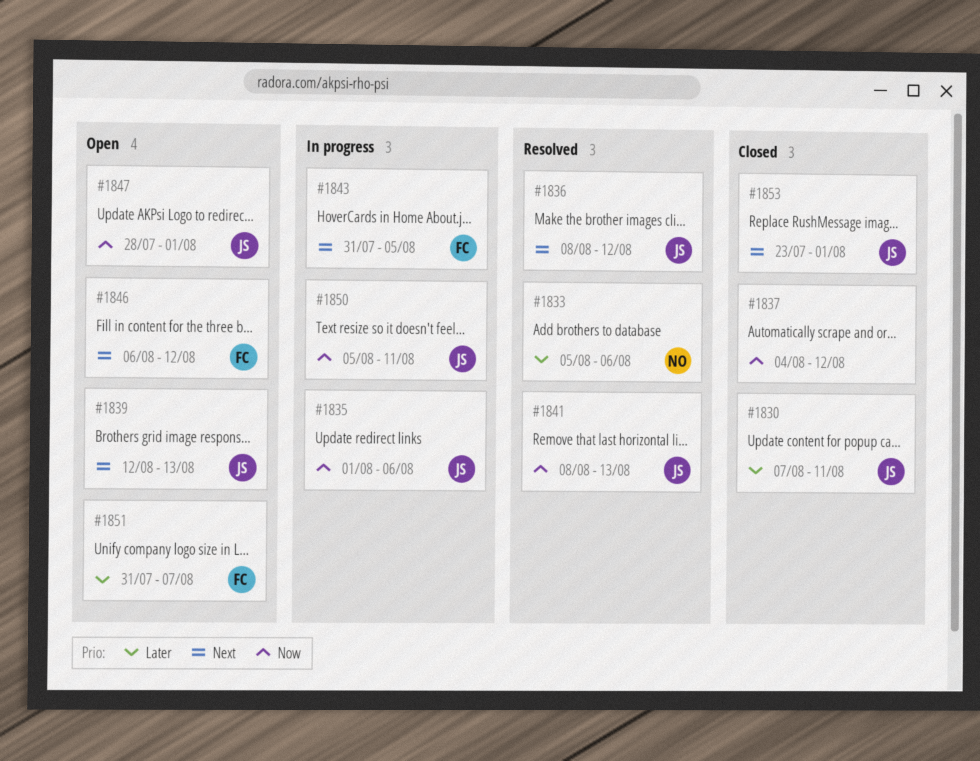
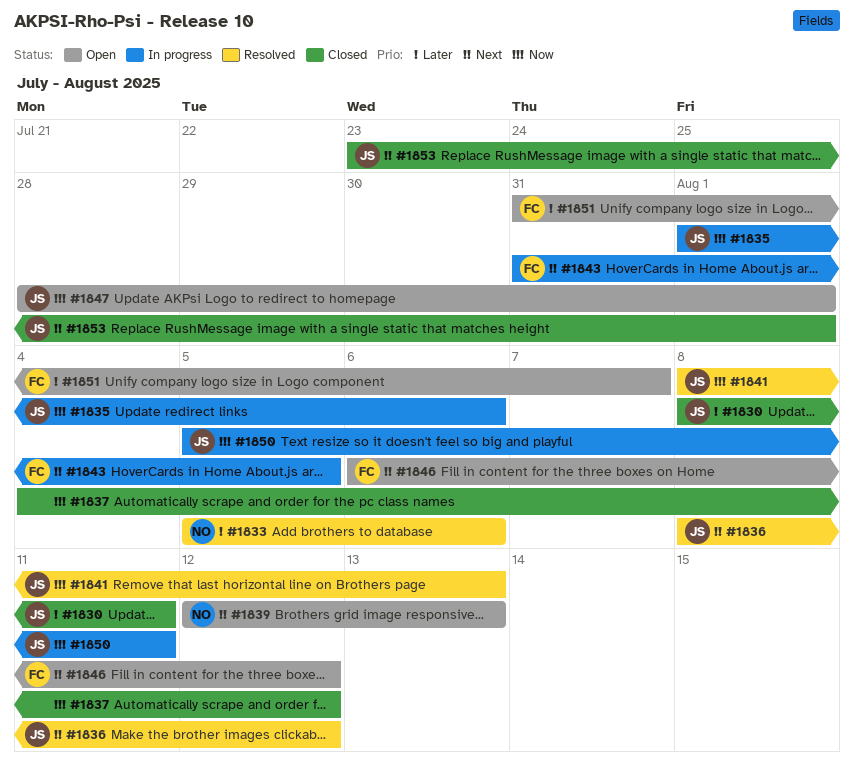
#1830, start: Aug 7 -> Aug 8
#1839, owner: JS -> NO

